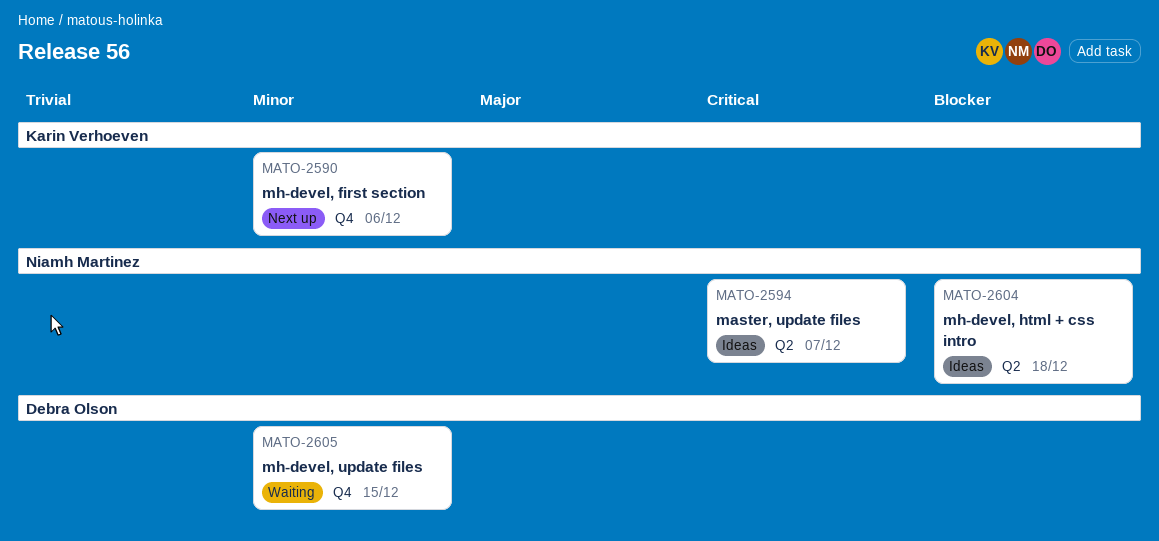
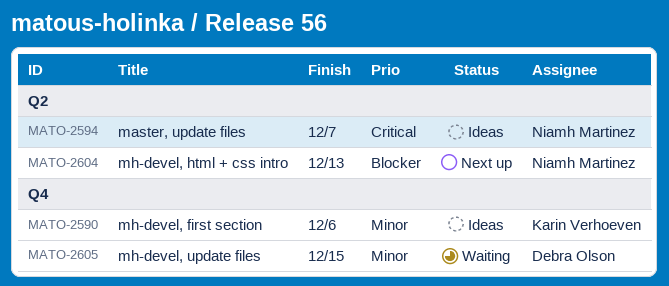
MATO-2590, status: Next up -> Ideas
MATO-2604, status: Ideas -> Next up
MATO-2604, due: Dec 18 -> Dec 13

